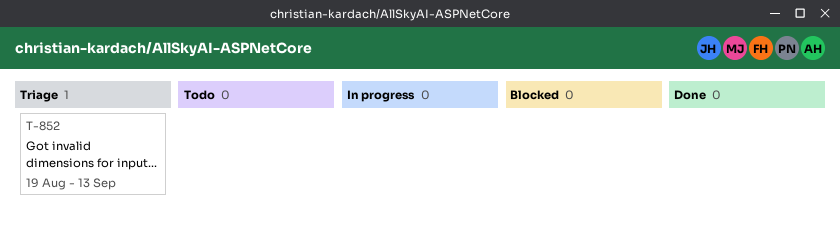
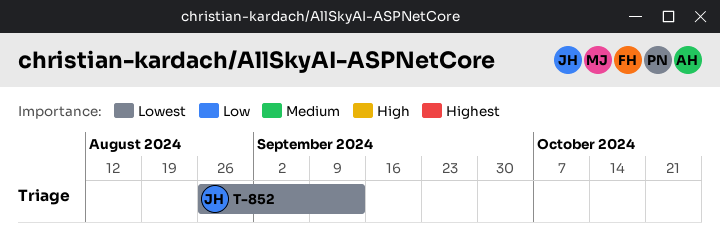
T-852, start: Aug 19 -> Aug 26

